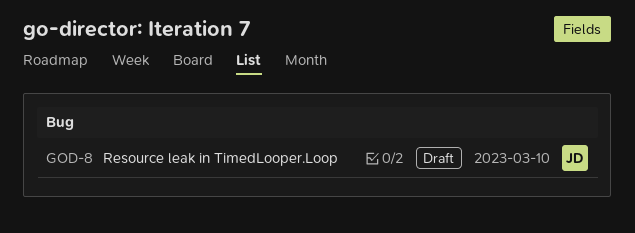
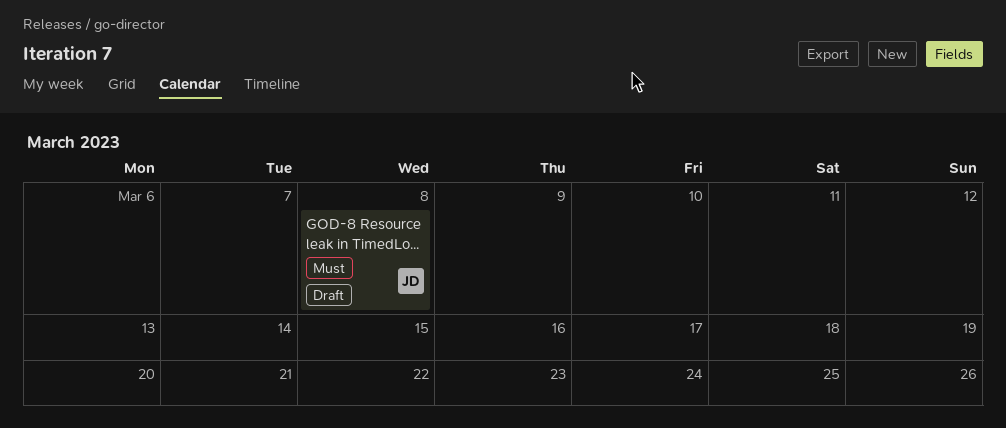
GOD-8, due: Mar 10 -> Mar 8

